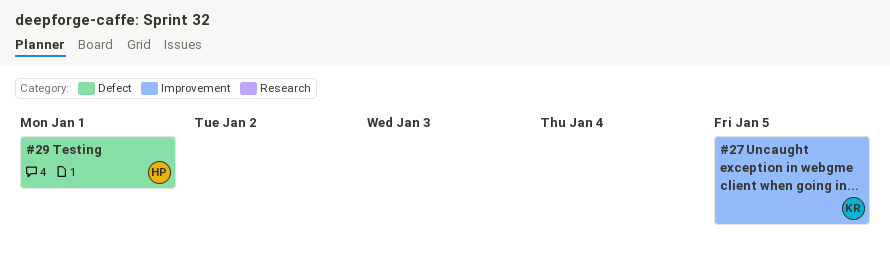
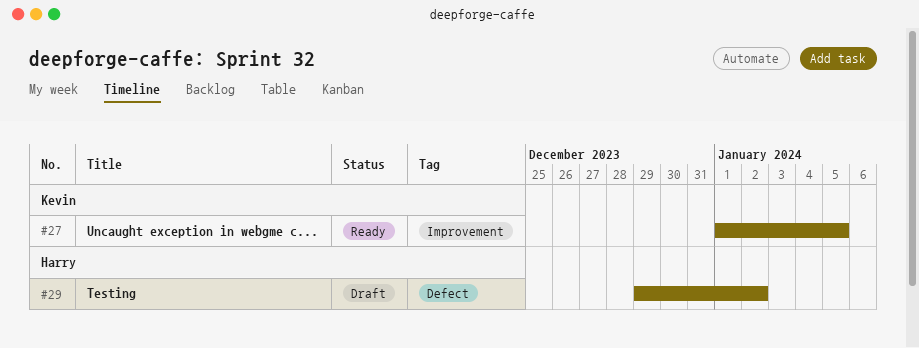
#29, due: Jan 1 -> Jan 2

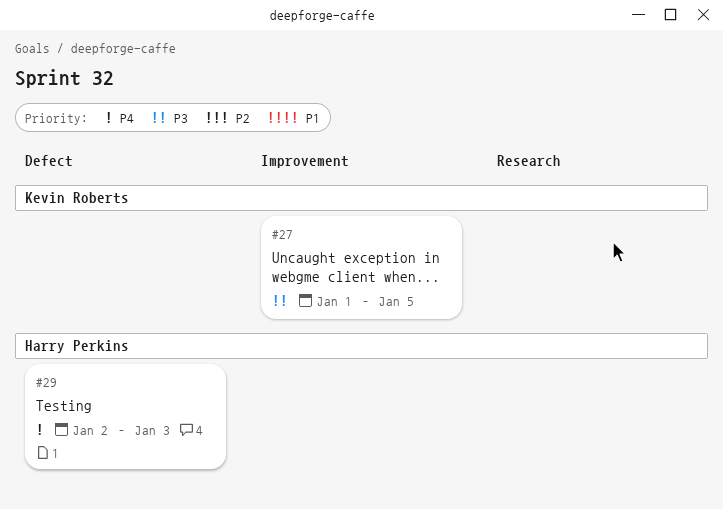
#29, start: Dec 29 -> Jan 2
#29, due: Jan 2 -> Jan 3

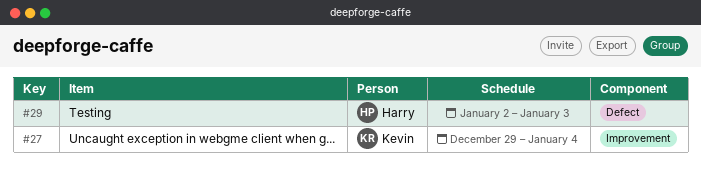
#27, start: Jan 1 -> Dec 29
#27, due: Jan 5 -> Jan 4

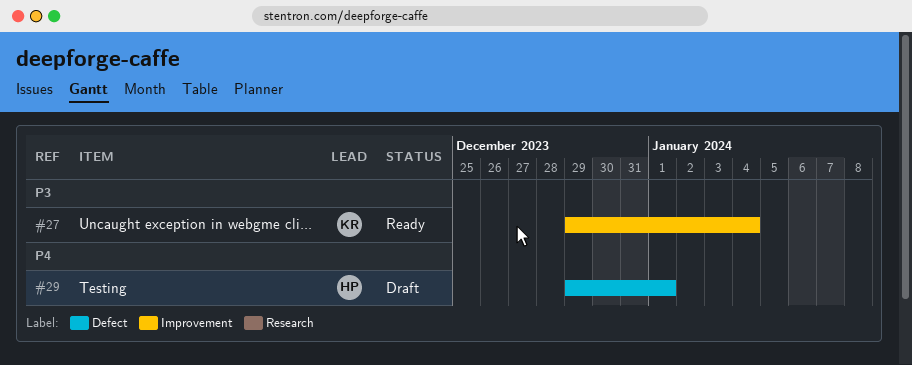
#29, start: Jan 2 -> Dec 29
#29, due: Jan 3 -> Jan 1

